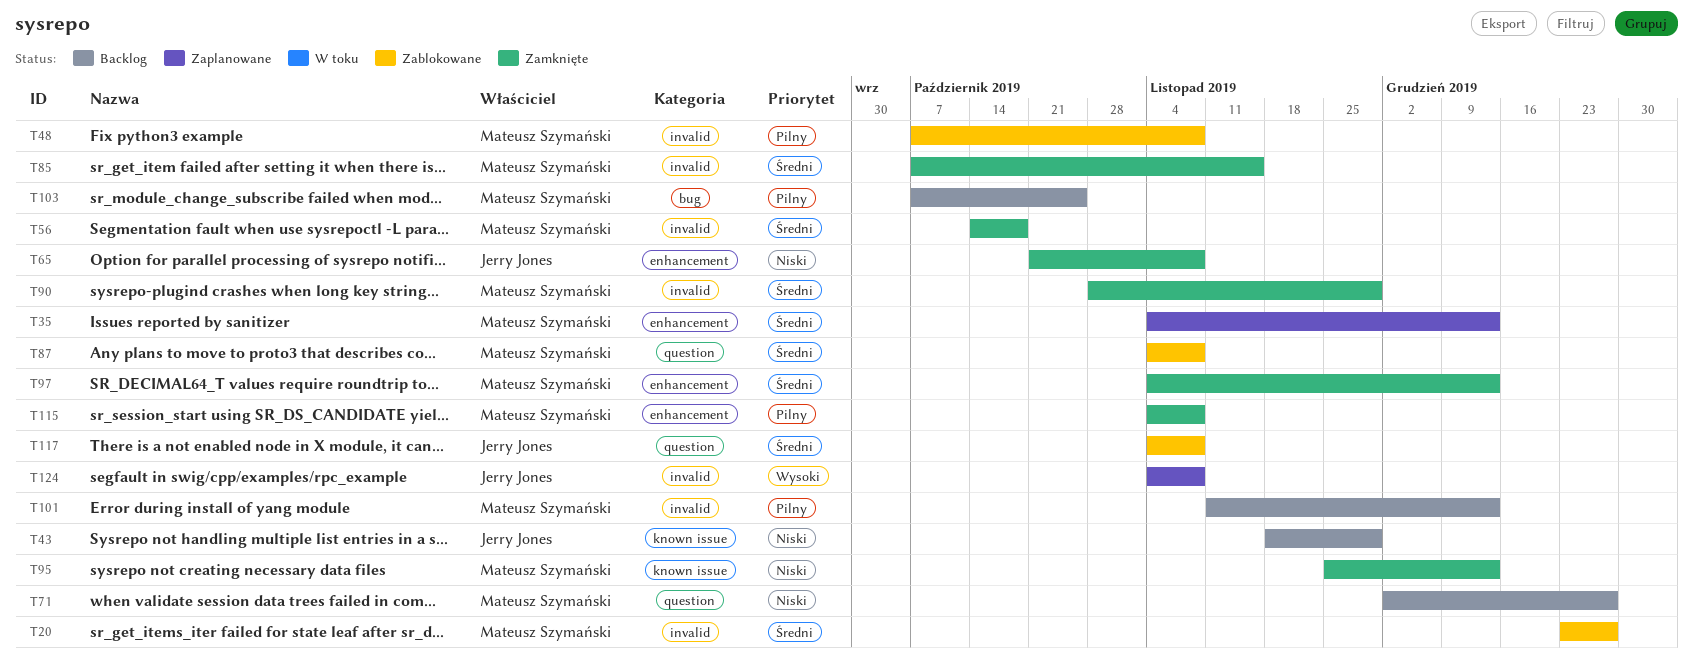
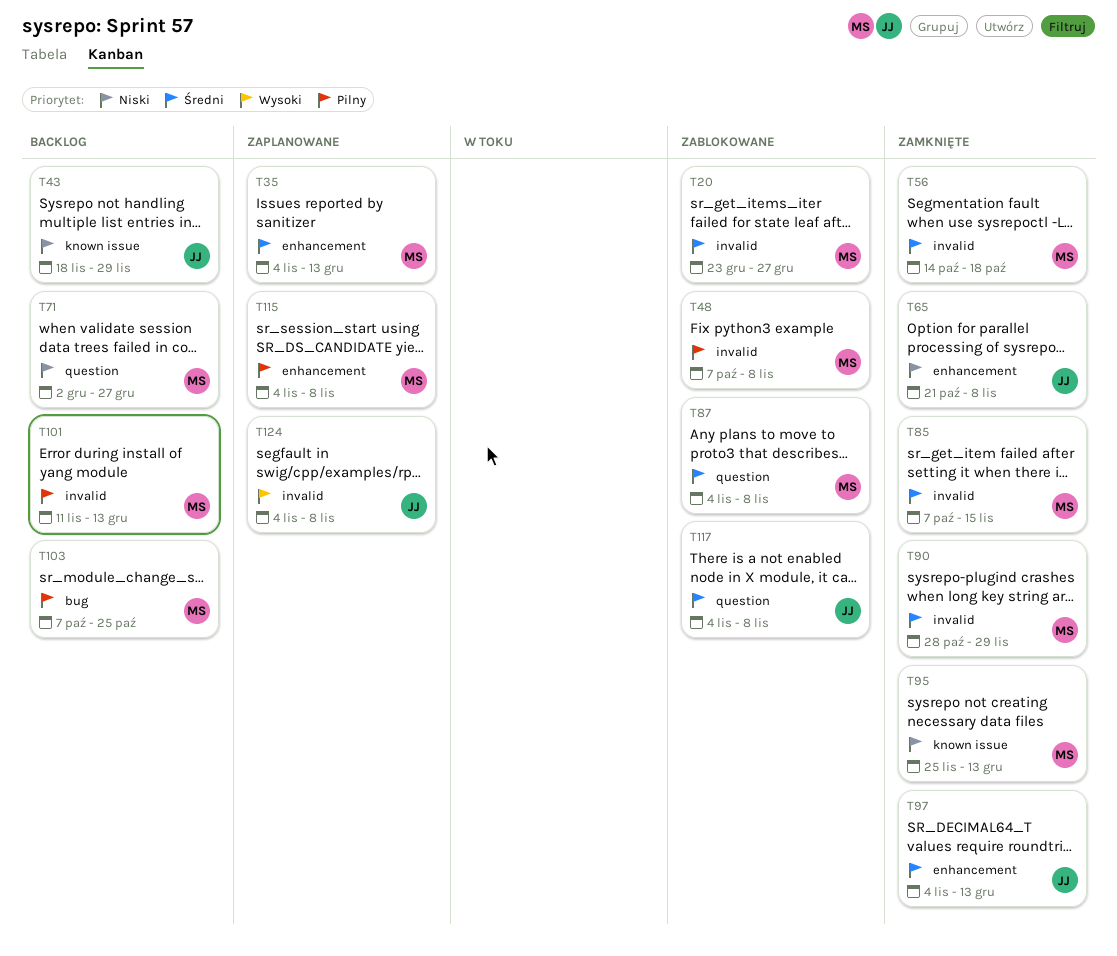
T97, owner: Mateusz Szymański -> Jerry Jones
T115, status: Zamknięte -> Zaplanowane

